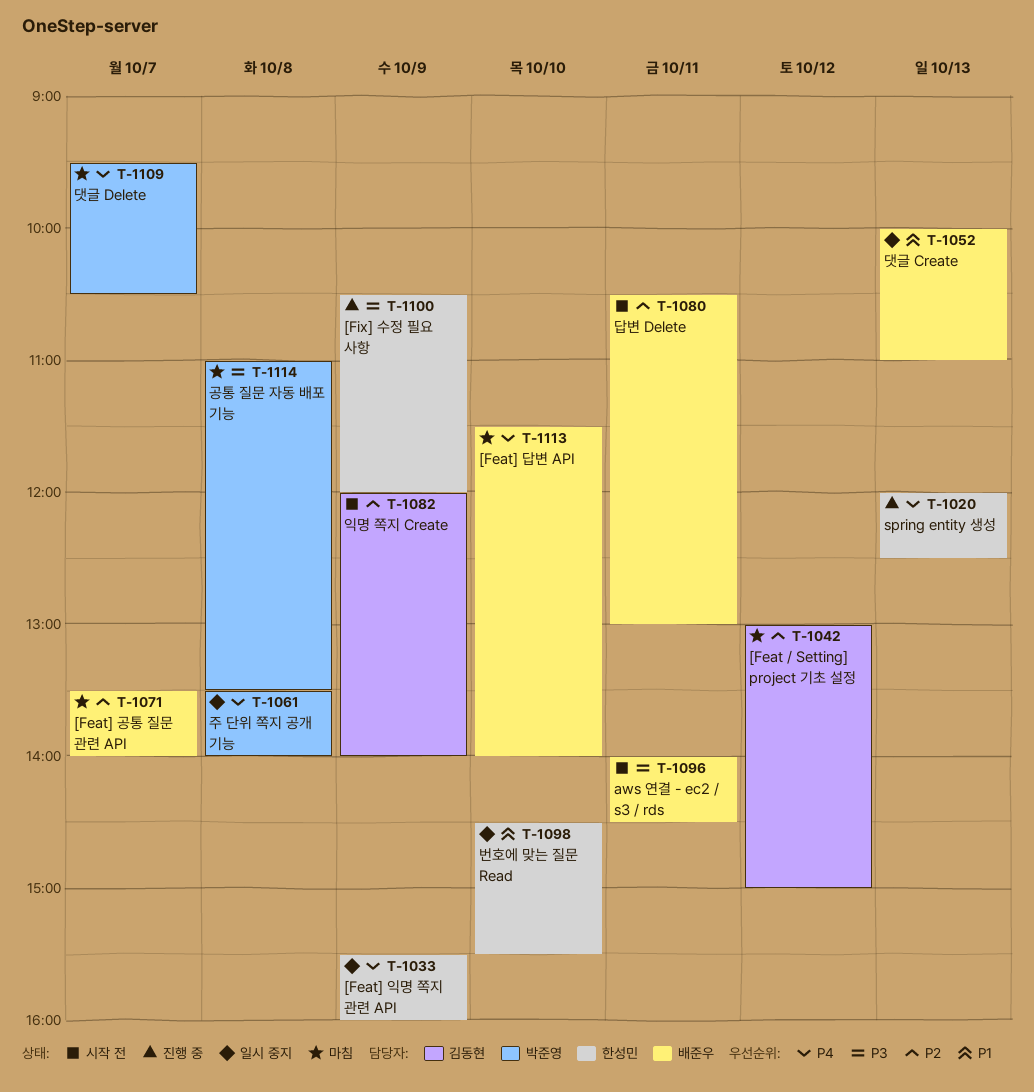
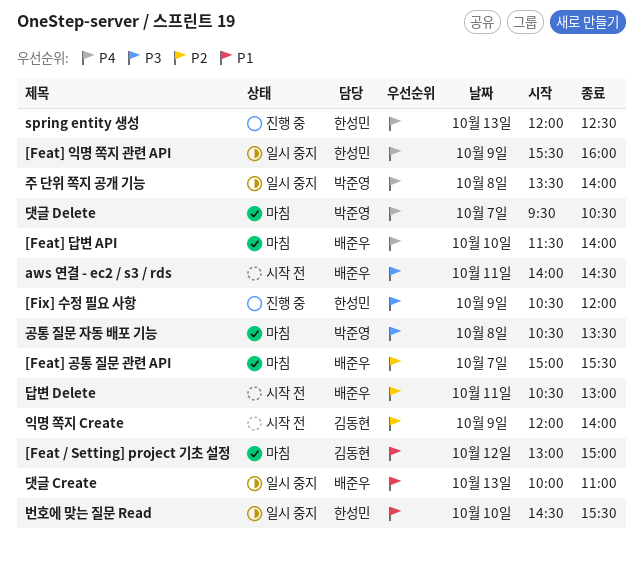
[Feat / Setting] project 기초 설정, priority: P2 -> P1
[Feat] 공통 질문 관련 API, begins: 13:30 -> 15:00
[Feat] 공통 질문 관련 API, ends: 14:00 -> 15:30
공통 질문 자동 배포 기능, begins: 11:00 -> 10:30

